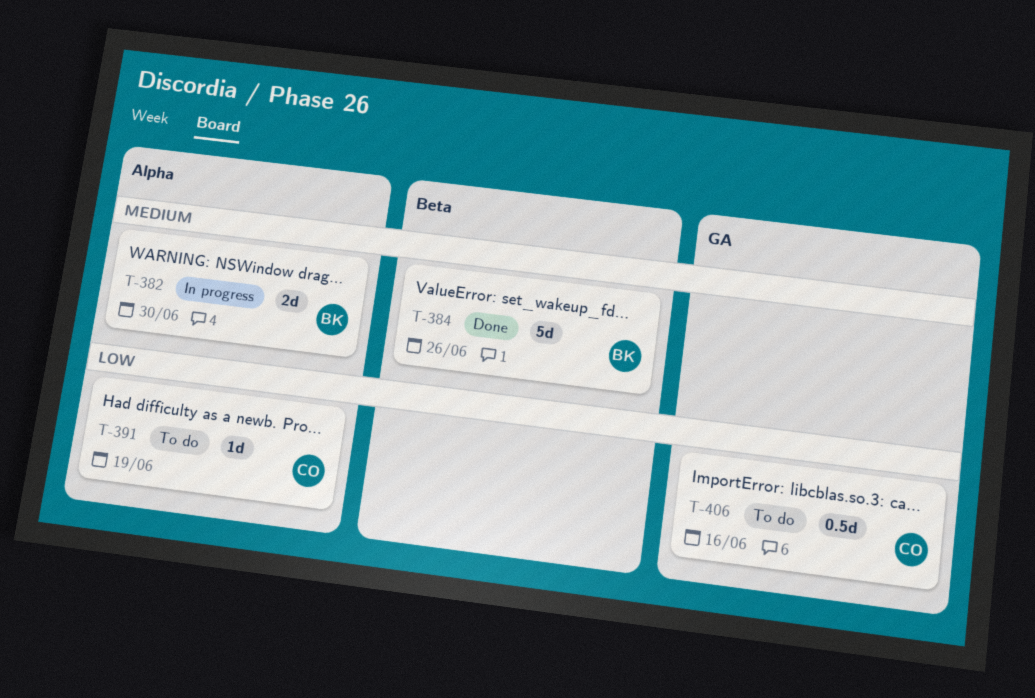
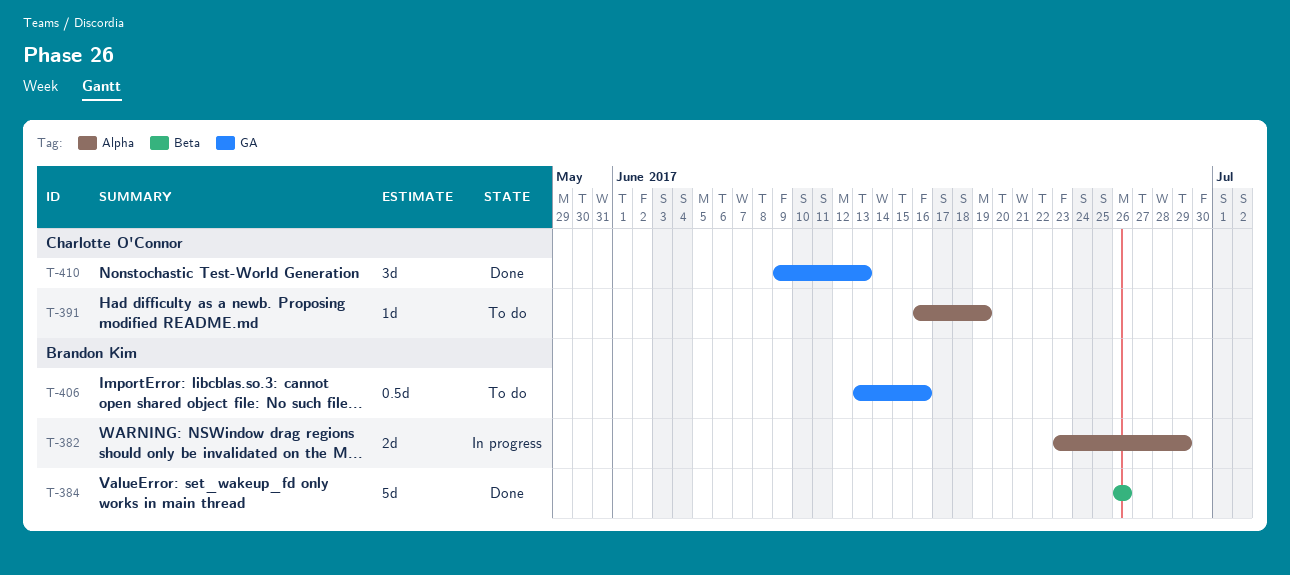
T-382, due: Jun 30 -> Jun 29
T-406, owner: Charlotte O'Connor -> Brandon Kim
T-410: none -> present

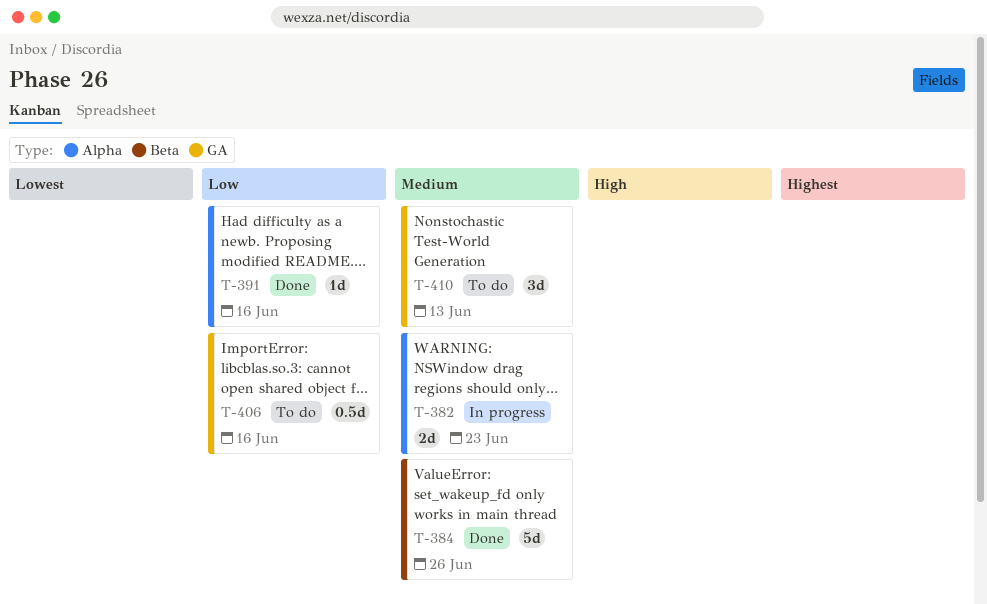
T-382, due: Jun 29 -> Jun 23
T-391, status: To do -> Done
T-391, due: Jun 19 -> Jun 16
T-410, status: Done -> To do

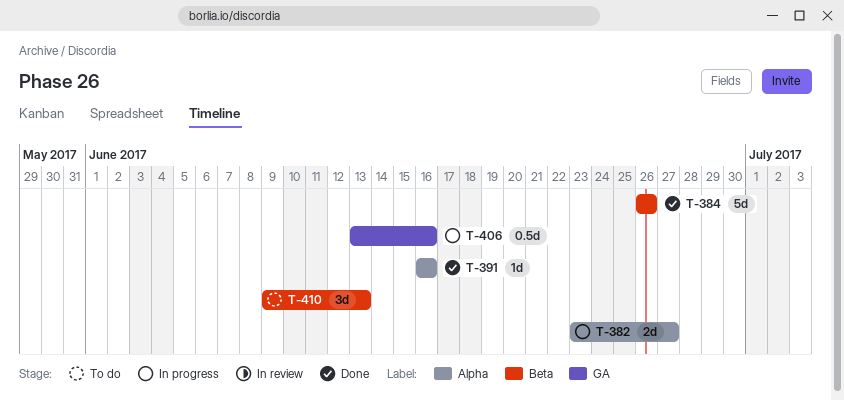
T-382, due: Jun 23 -> Jun 27
T-406, status: To do -> In progress
T-410, label: GA -> Beta

